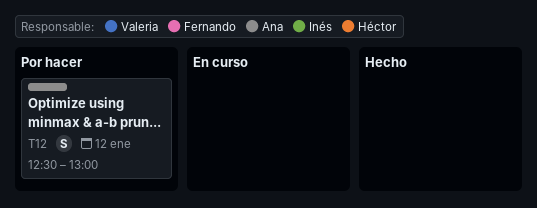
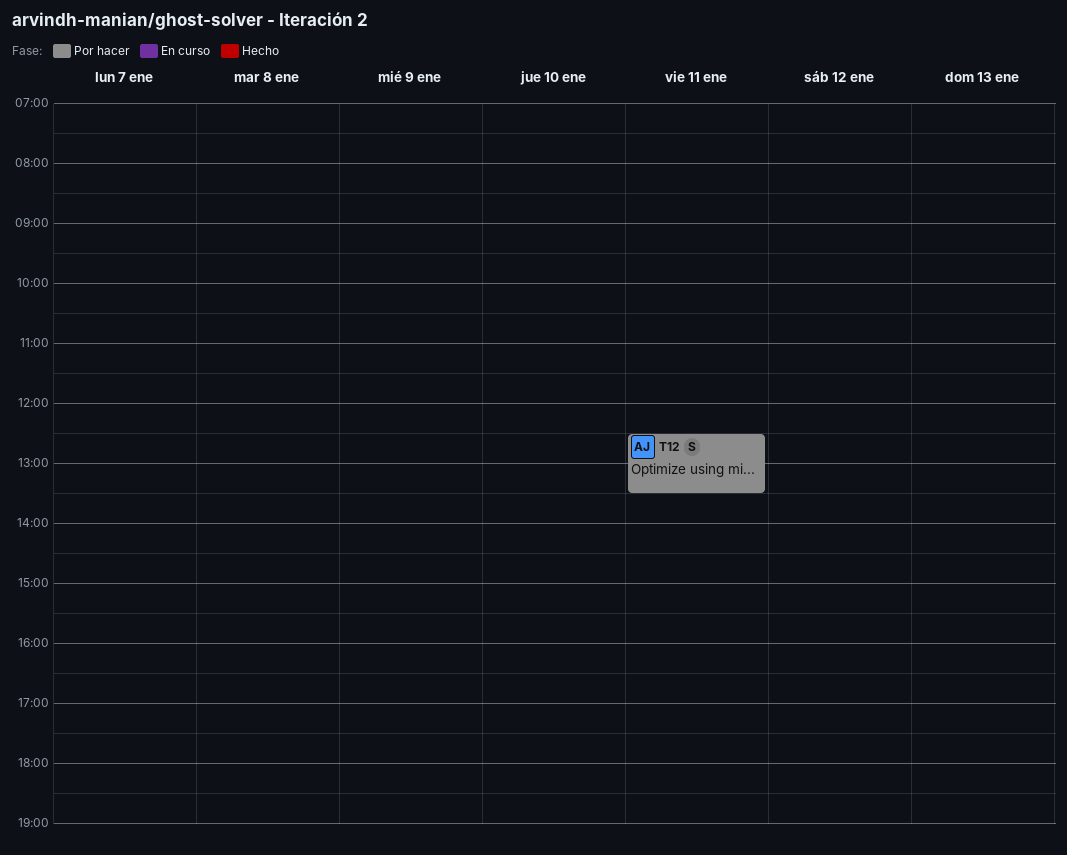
T12, day: Jan 12 -> Jan 11
T12, ends: 13:00 -> 13:30

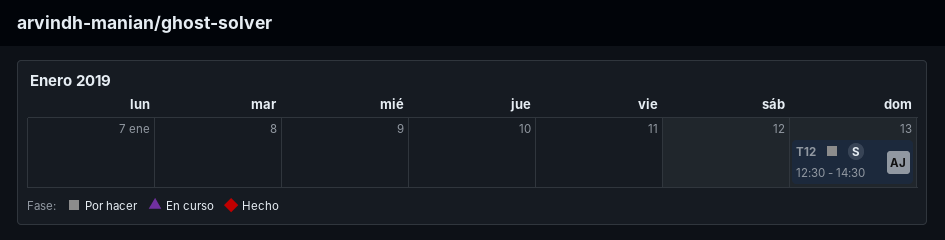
T12, day: Jan 11 -> Jan 13
T12, ends: 13:30 -> 14:30

